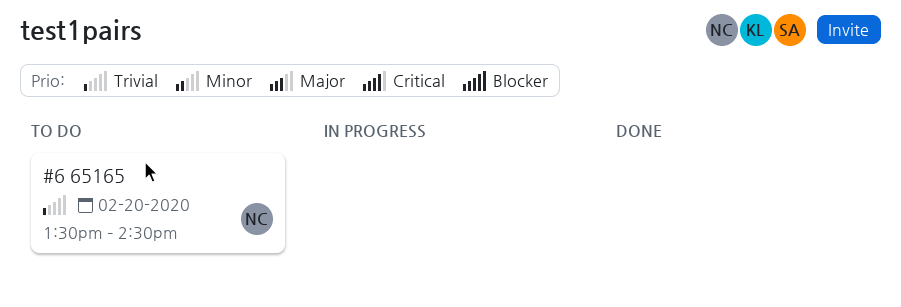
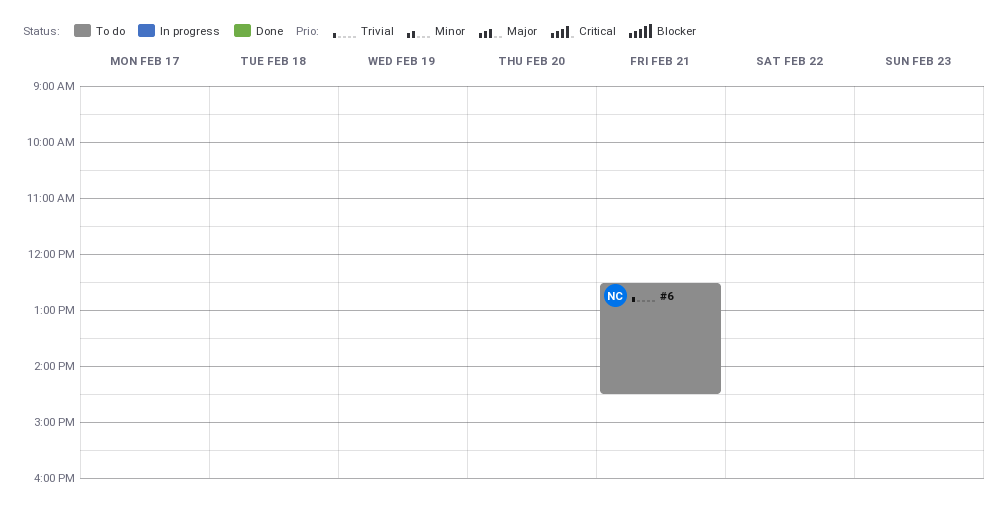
#6, day: Feb 20 -> Feb 21
#6, begins: 13:30 -> 12:30

